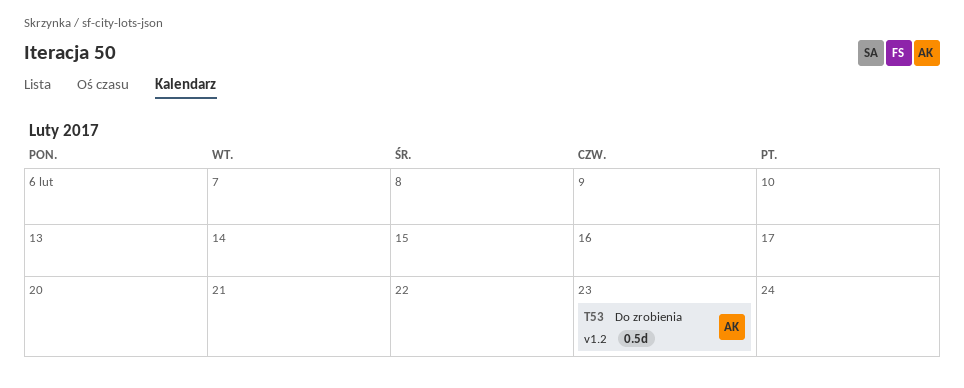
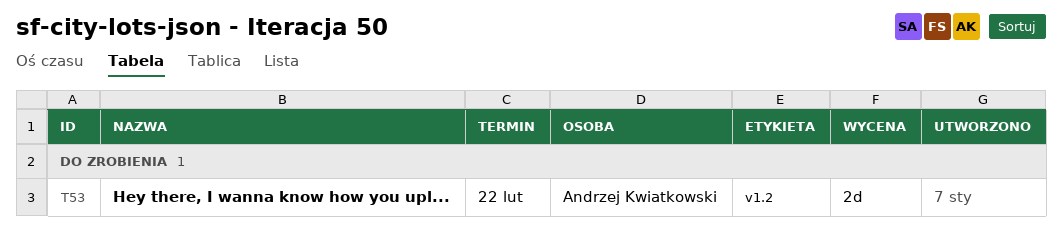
T53, estimate: 0.5d -> 2d
T53, due: Feb 23 -> Feb 22

